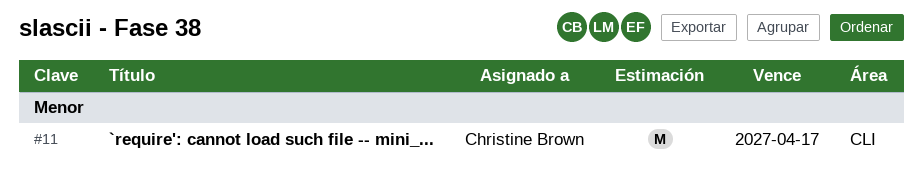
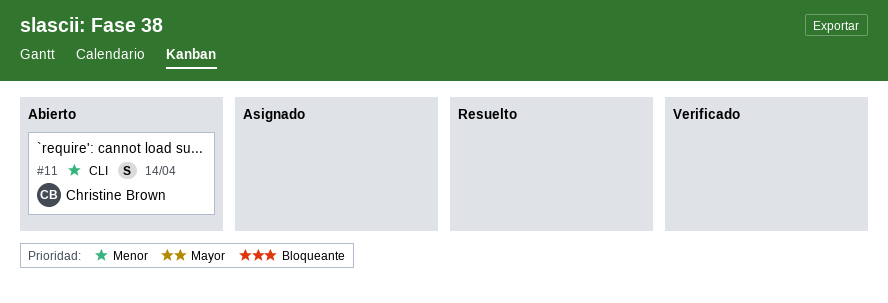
#11, estimate: M -> S
#11, due: Apr 17 -> Apr 14

